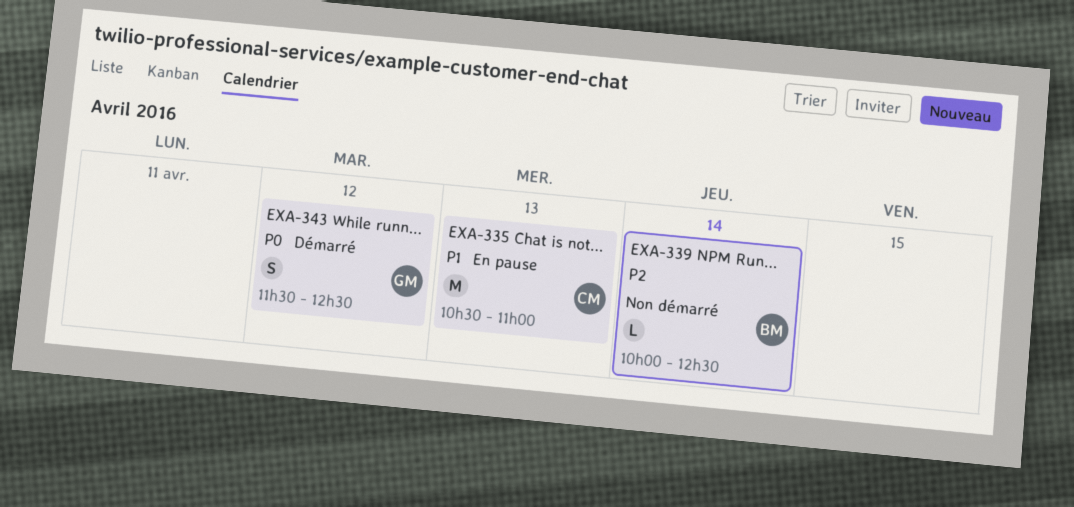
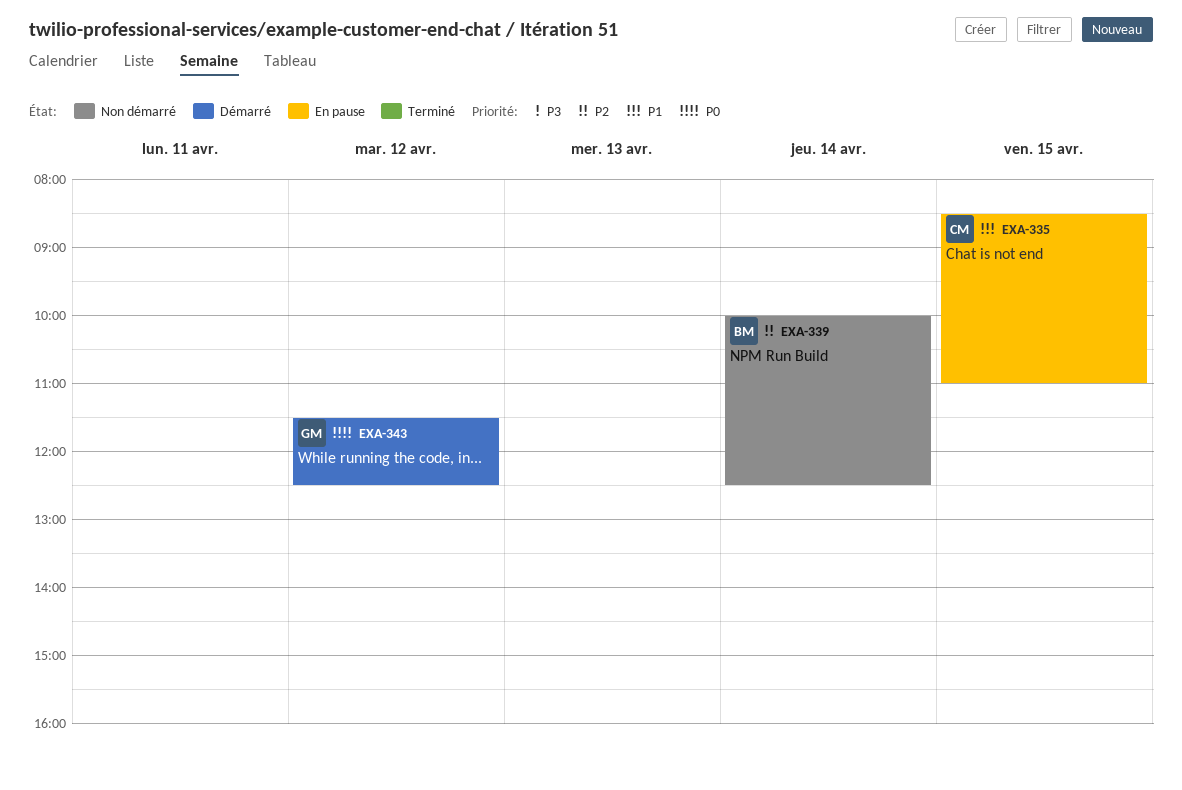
EXA-335, day: Apr 13 -> Apr 15
EXA-335, begins: 10:30 -> 08:30

